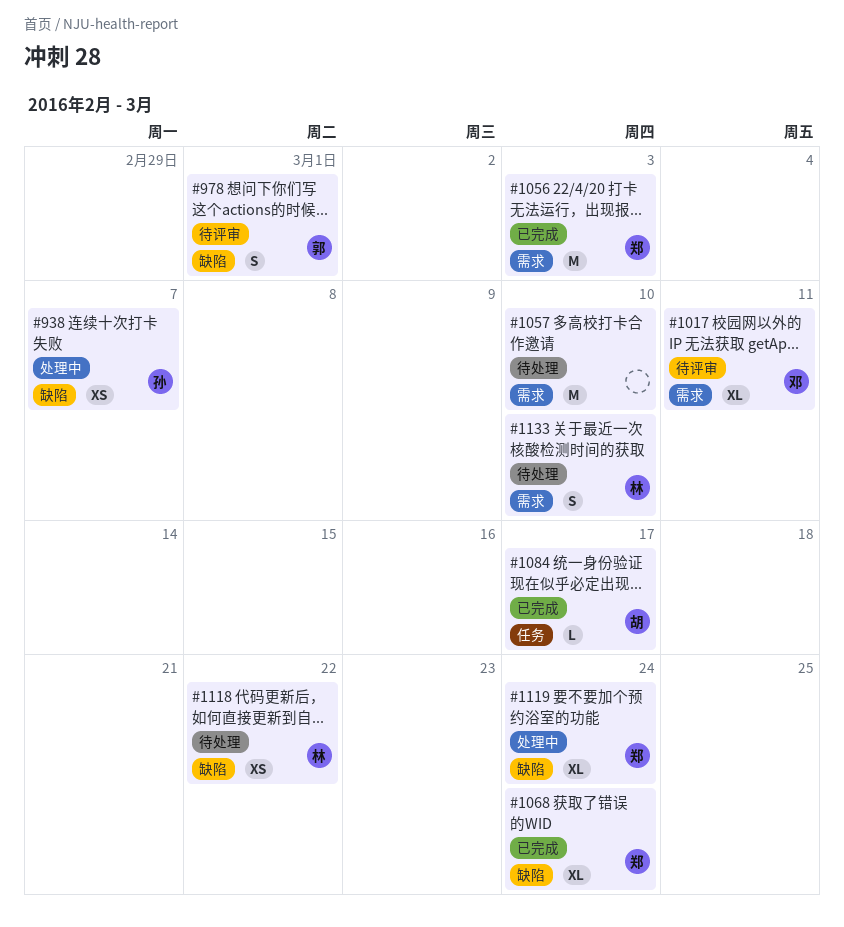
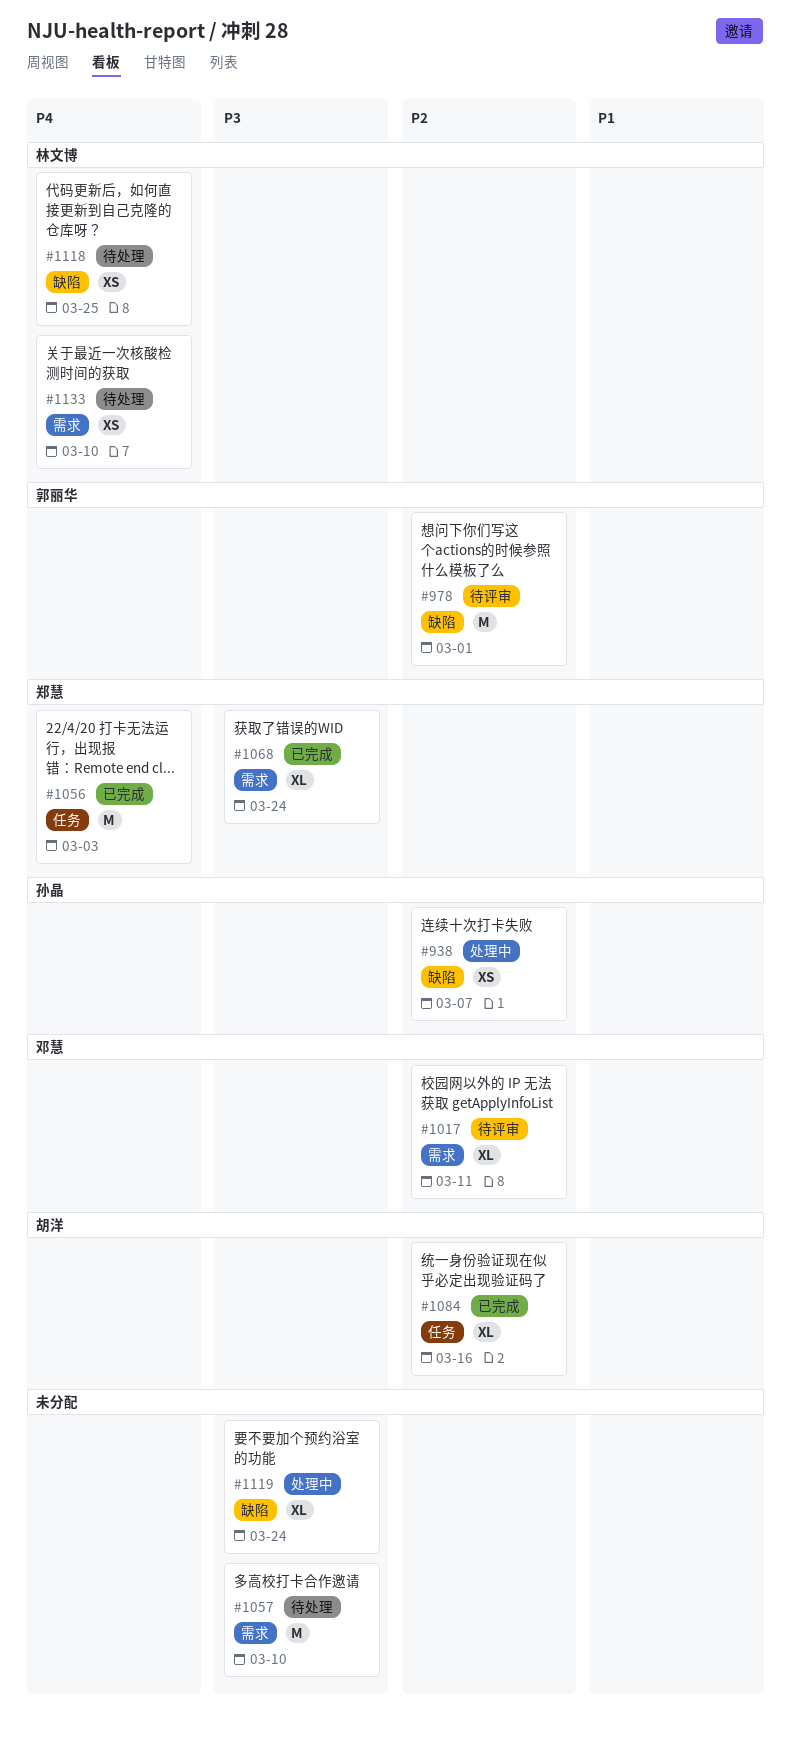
#978, estimate: S -> M
#1056, label: 需求 -> 任务
#1068, label: 缺陷 -> 需求
#1084, estimate: L -> XL
#1084, due: Mar 17 -> Mar 16
#1118, due: Mar 22 -> Mar 25
#1119, owner: 郑慧 -> none
#1133, estimate: S -> XS

